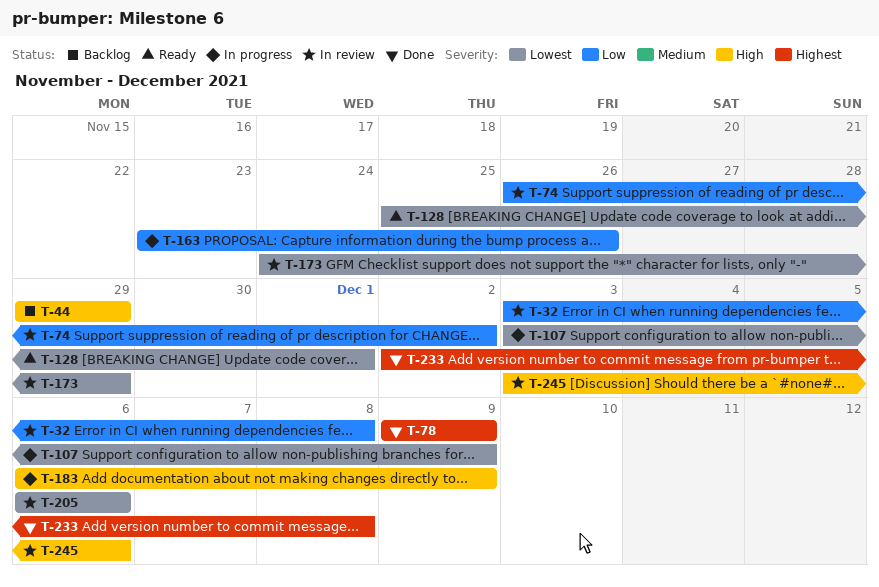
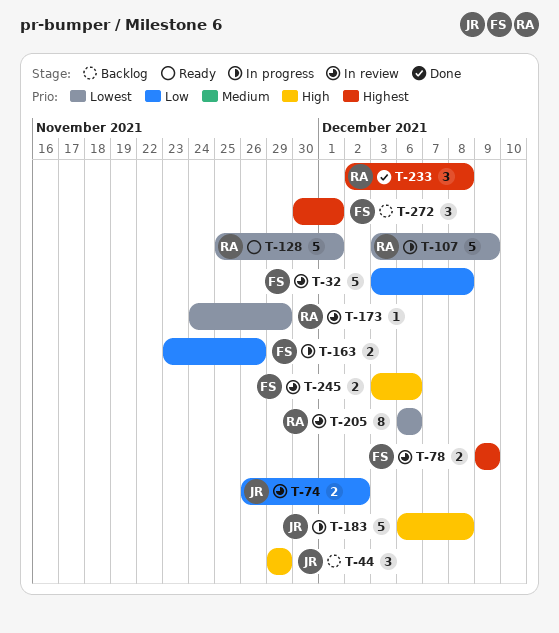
T-78, status: Done -> In review
T-183, due: Dec 9 -> Dec 8
T-272: none -> present

